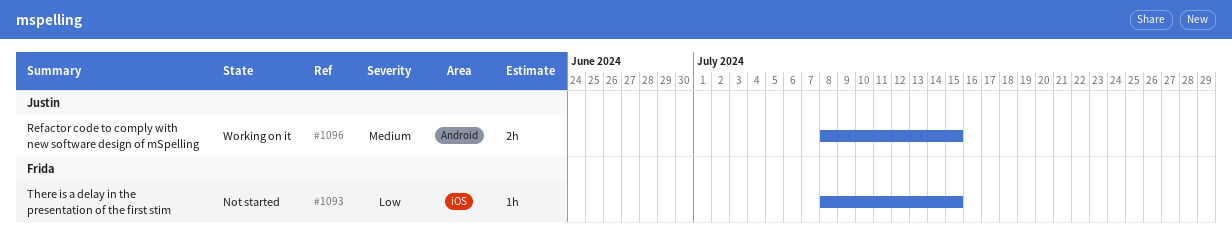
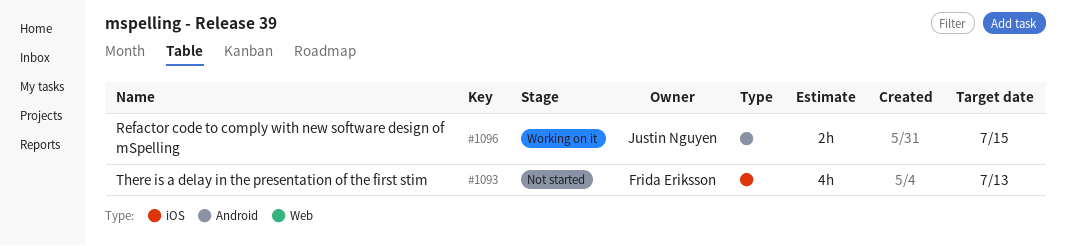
#1093, estimate: 1h -> 4h
#1093, due: Jul 15 -> Jul 13

